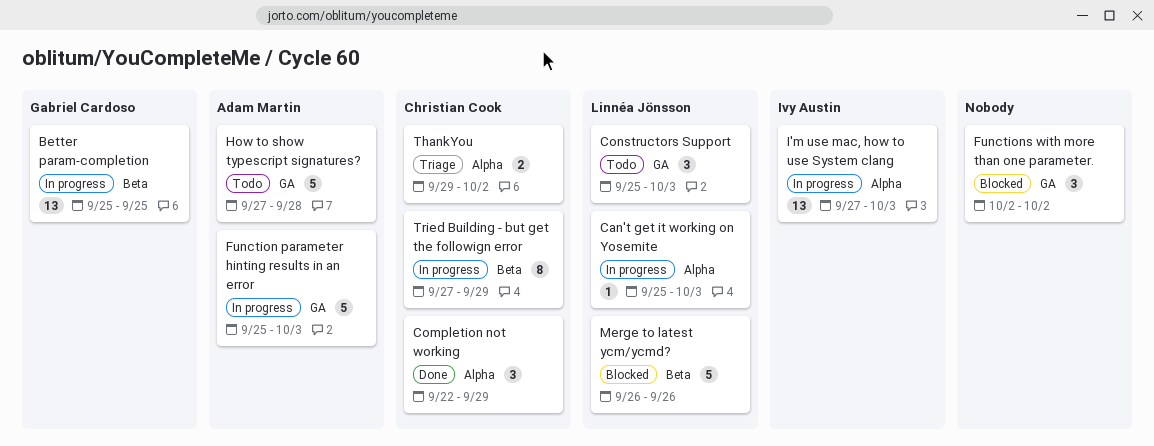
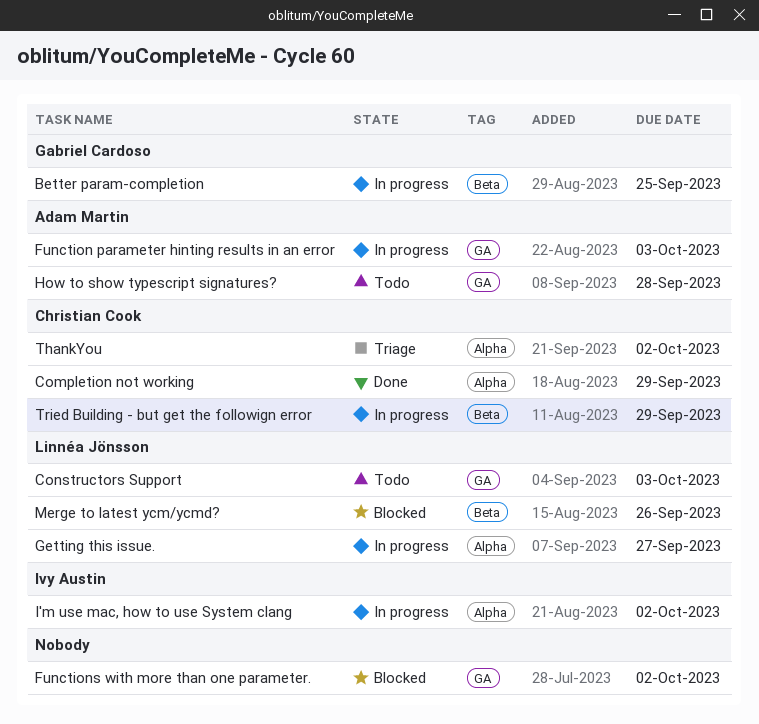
Can't get it working on Yosemite: present -> none
Getting this issue.: none -> present
I'm use mac, how to use System clang, due: Oct 3 -> Oct 2

